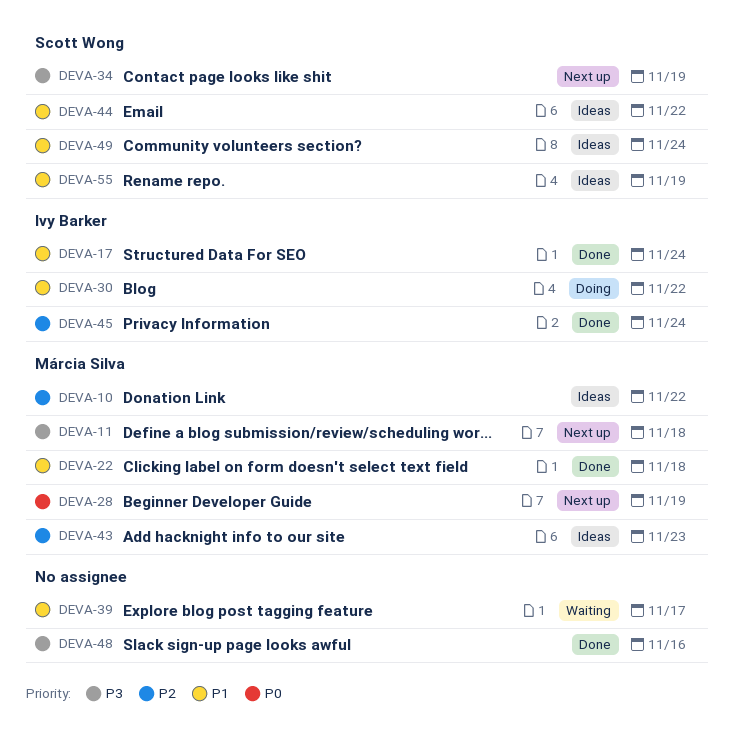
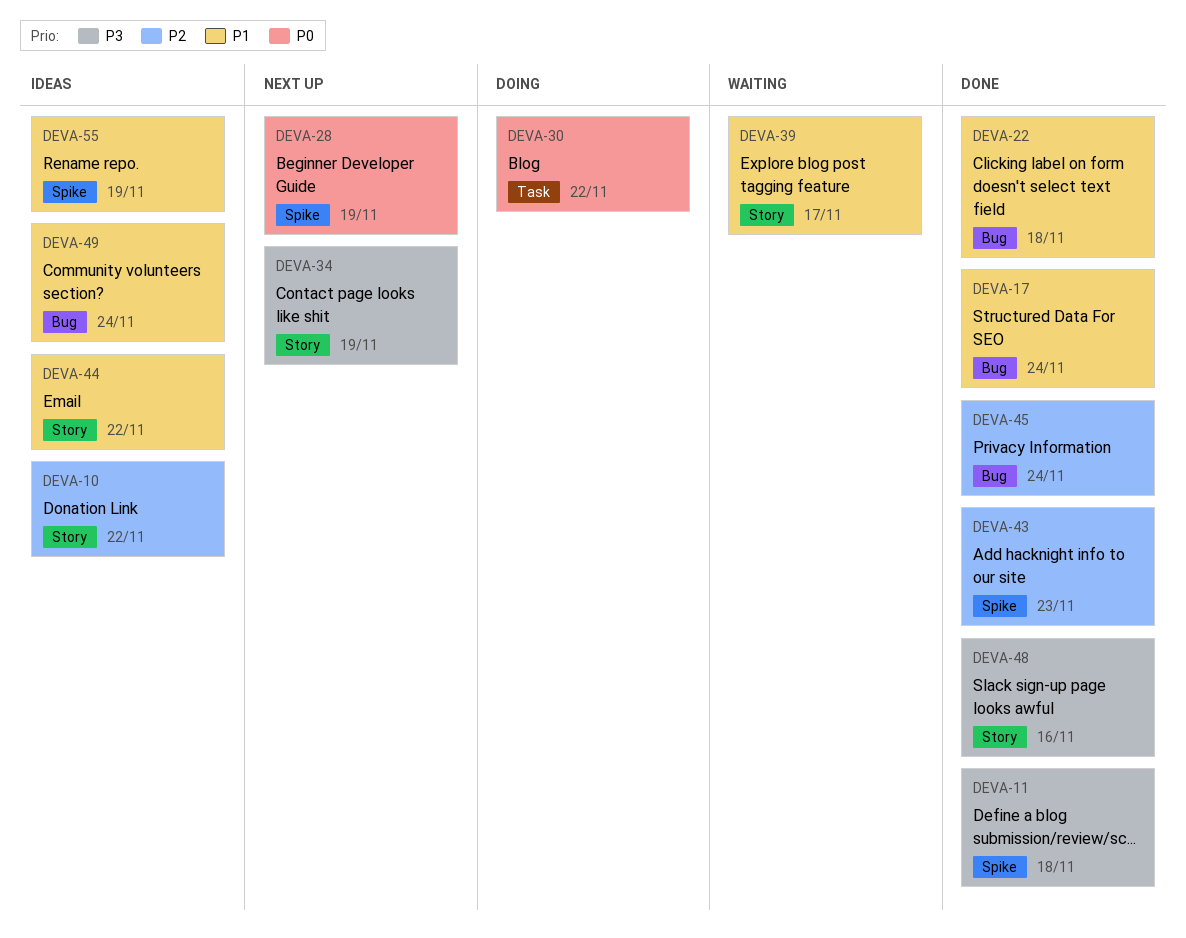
DEVA-11, status: Next up -> Done
DEVA-30, priority: P1 -> P0
DEVA-43, status: Ideas -> Done

